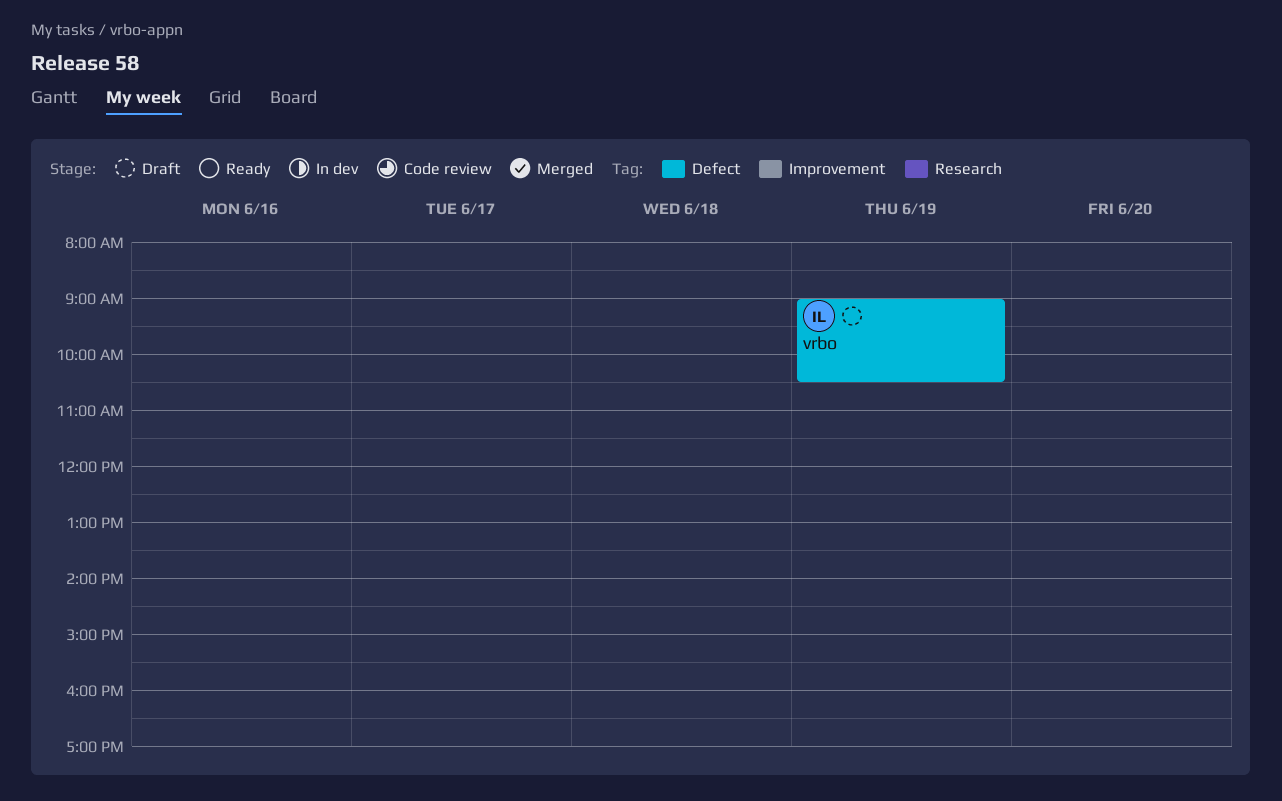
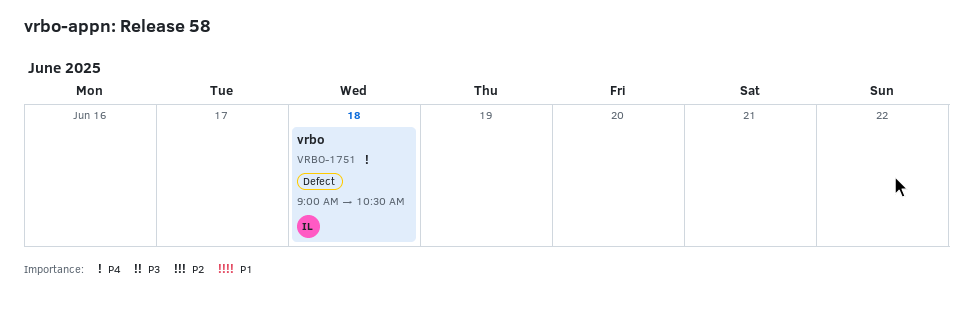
vrbo, day: Jun 19 -> Jun 18

